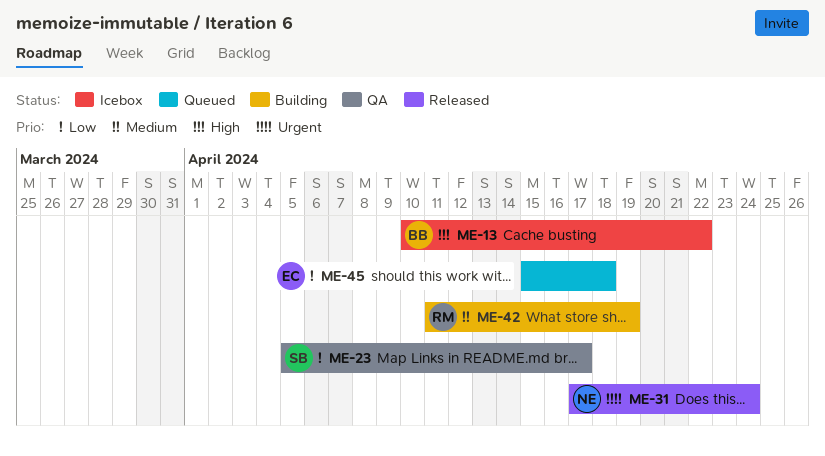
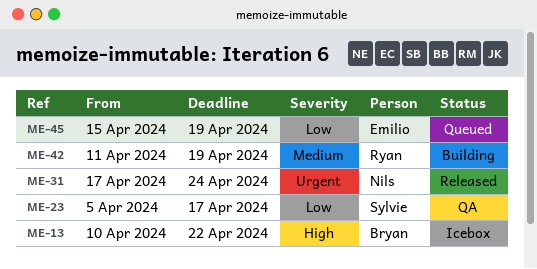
ME-45, due: Apr 18 -> Apr 19

